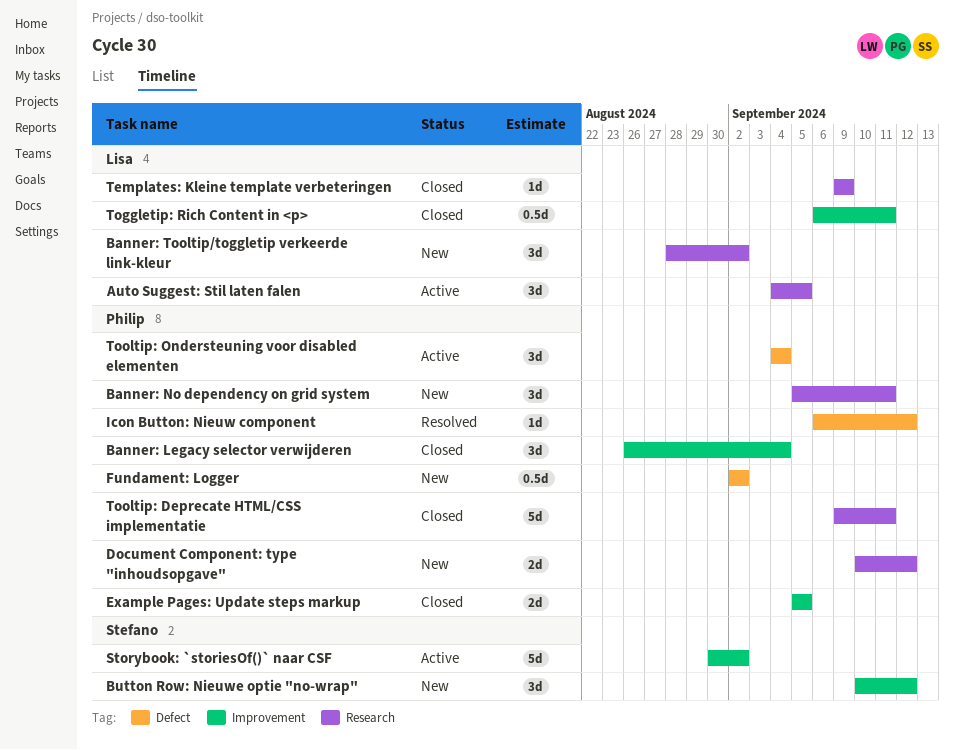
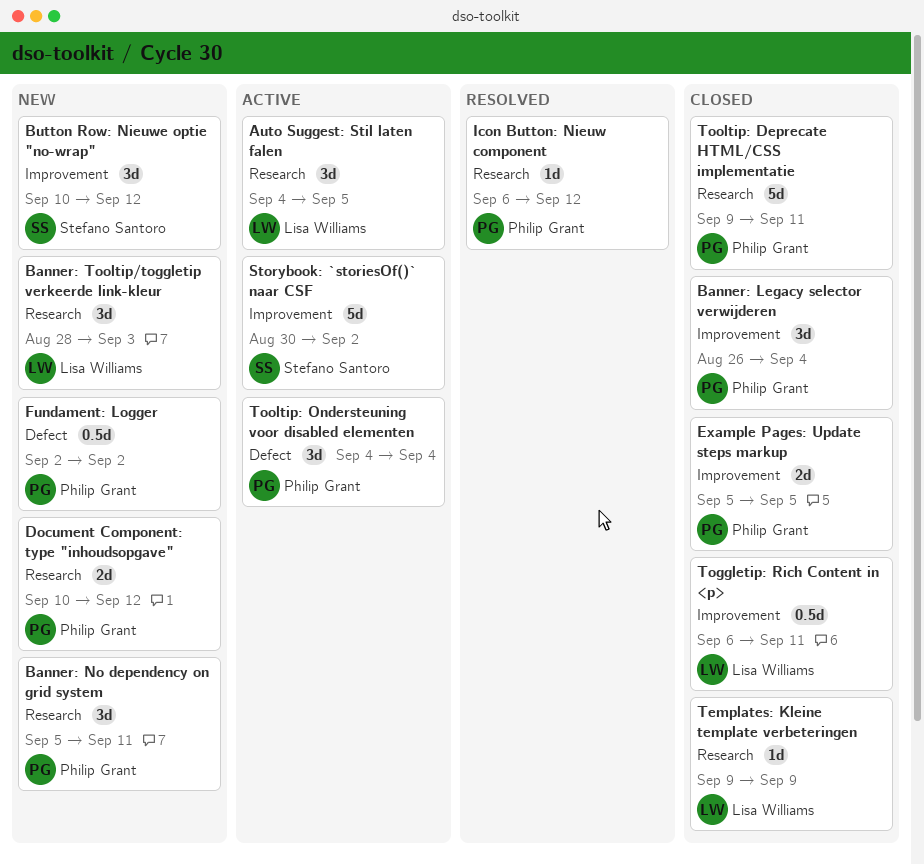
Banner: Tooltip/toggletip verkeerde link-kleur, due: Sep 2 -> Sep 3
Icon Button: Nieuw component, label: Defect -> Research

